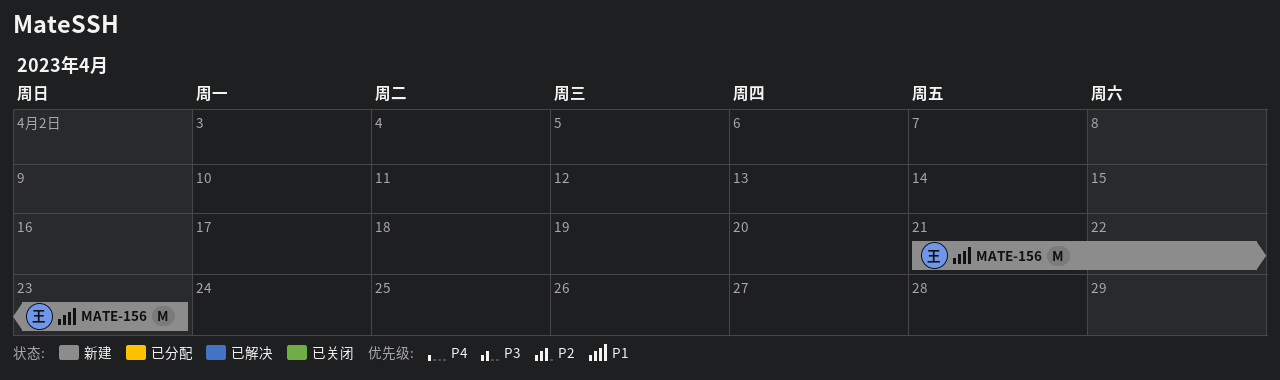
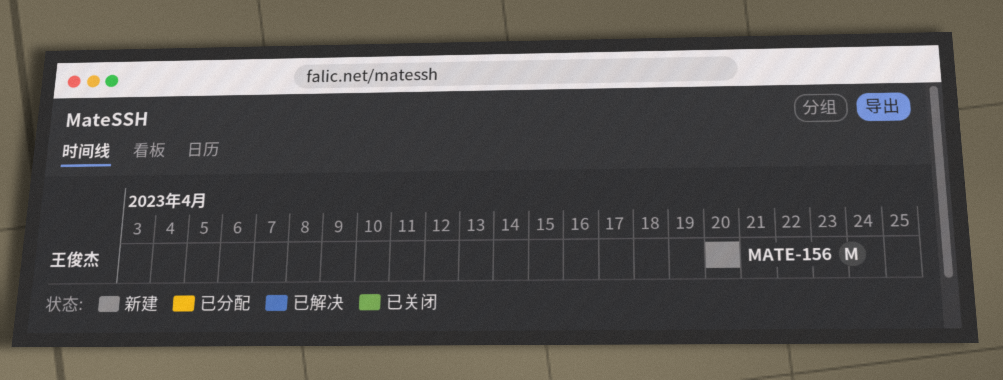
MATE-156, start: Apr 21 -> Apr 20
MATE-156, due: Apr 23 -> Apr 20

